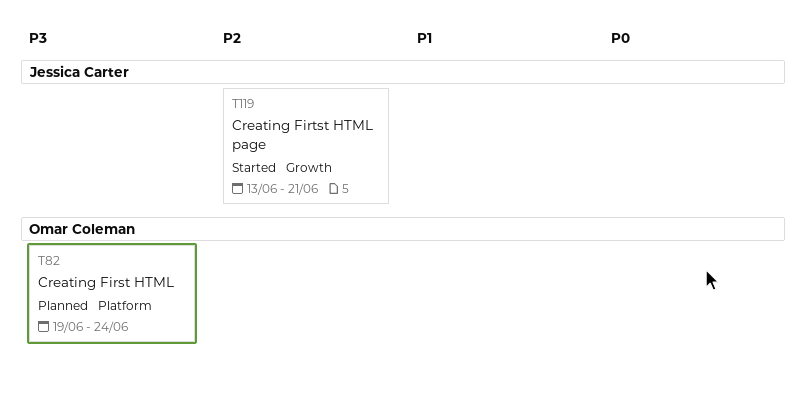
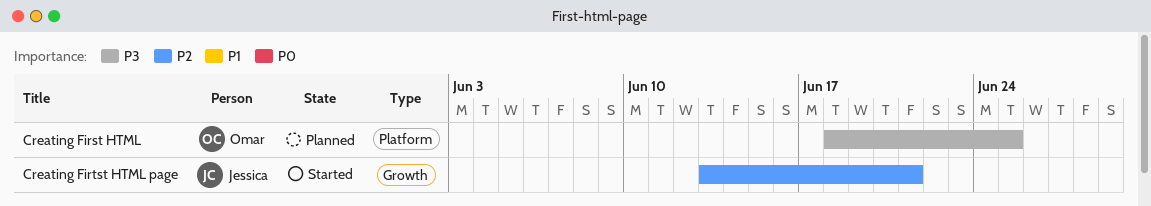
Creating First HTML, start: Jun 19 -> Jun 18
Creating First HTML, due: Jun 24 -> Jun 25

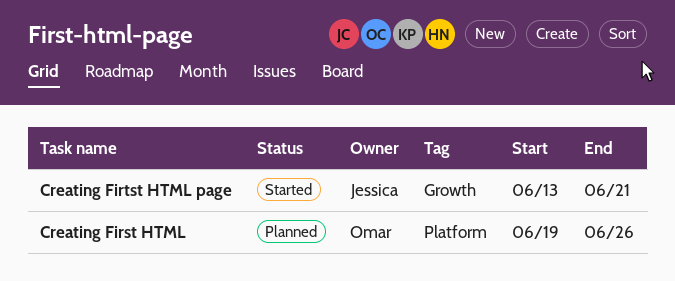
Creating First HTML, start: Jun 18 -> Jun 19
Creating First HTML, due: Jun 25 -> Jun 26

